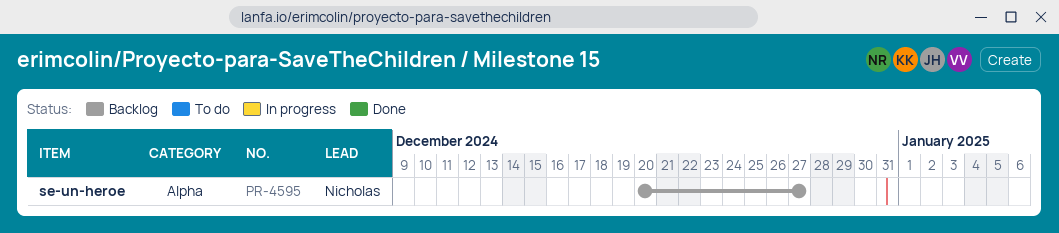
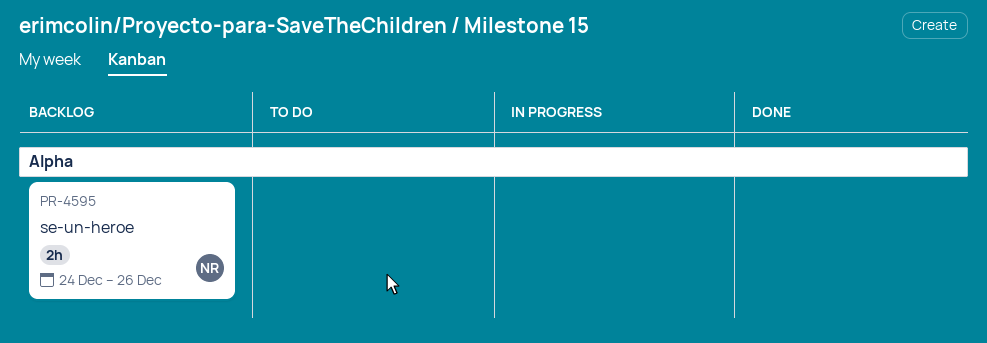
PR-4595, start: Dec 20 -> Dec 24
PR-4595, due: Dec 27 -> Dec 26

